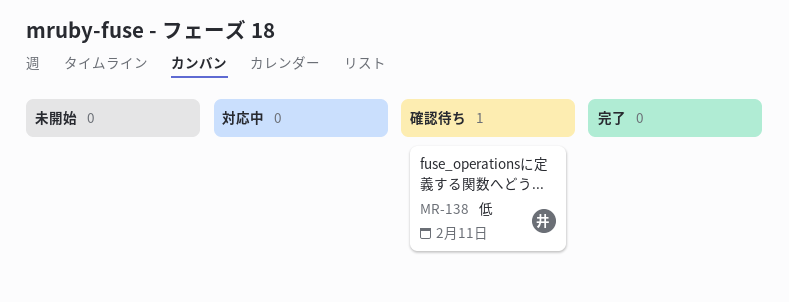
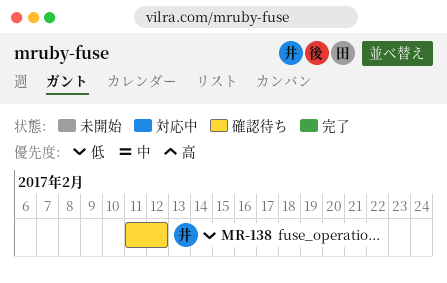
MR-138, due: Feb 11 -> Feb 12

